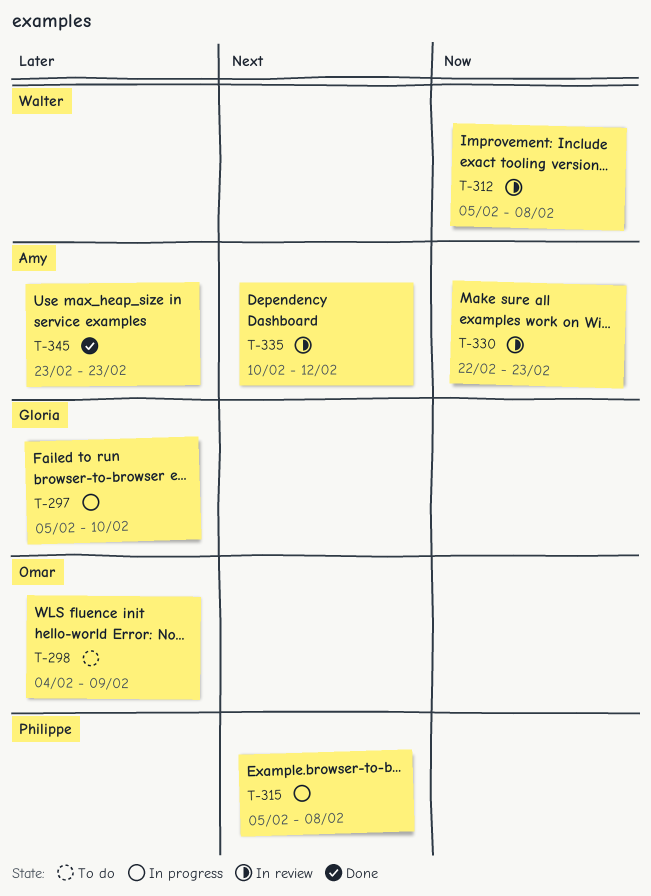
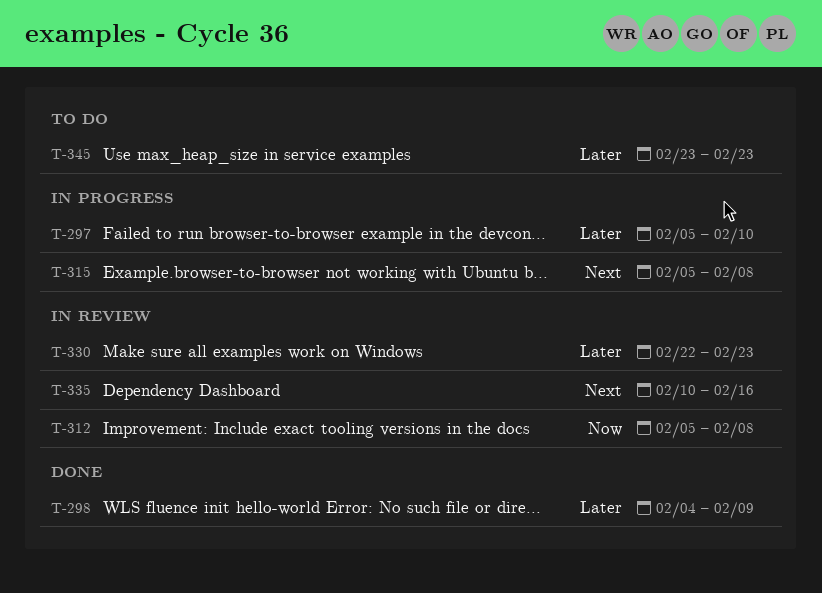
T-298, status: To do -> Done
T-330, priority: Now -> Later
T-335, due: Feb 12 -> Feb 16
T-345, status: Done -> To do

